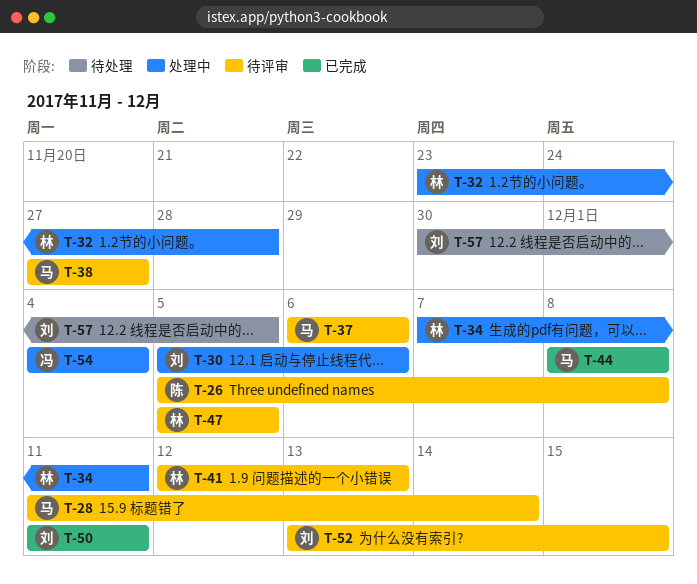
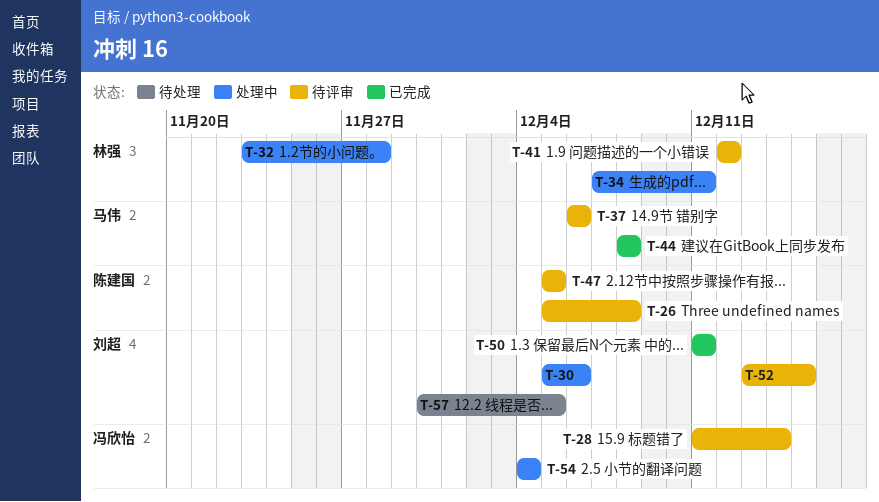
T-28, owner: 马伟 -> 冯欣怡
T-38: present -> none
T-41, due: Dec 13 -> Dec 12
T-47, owner: 林强 -> 陈建国

